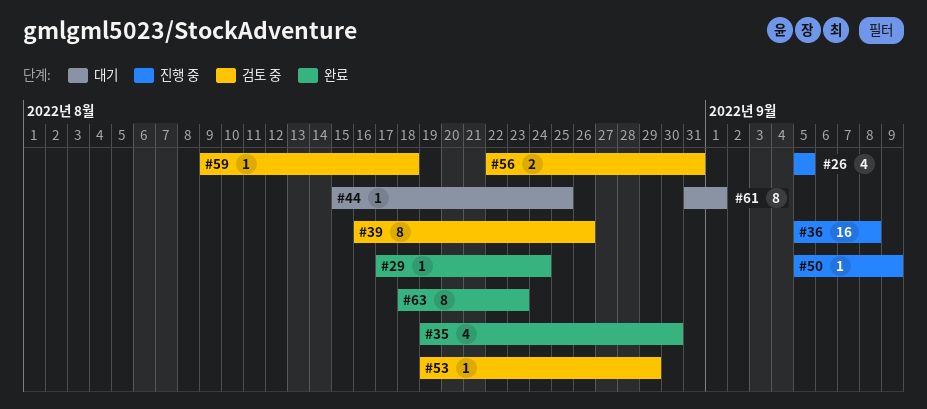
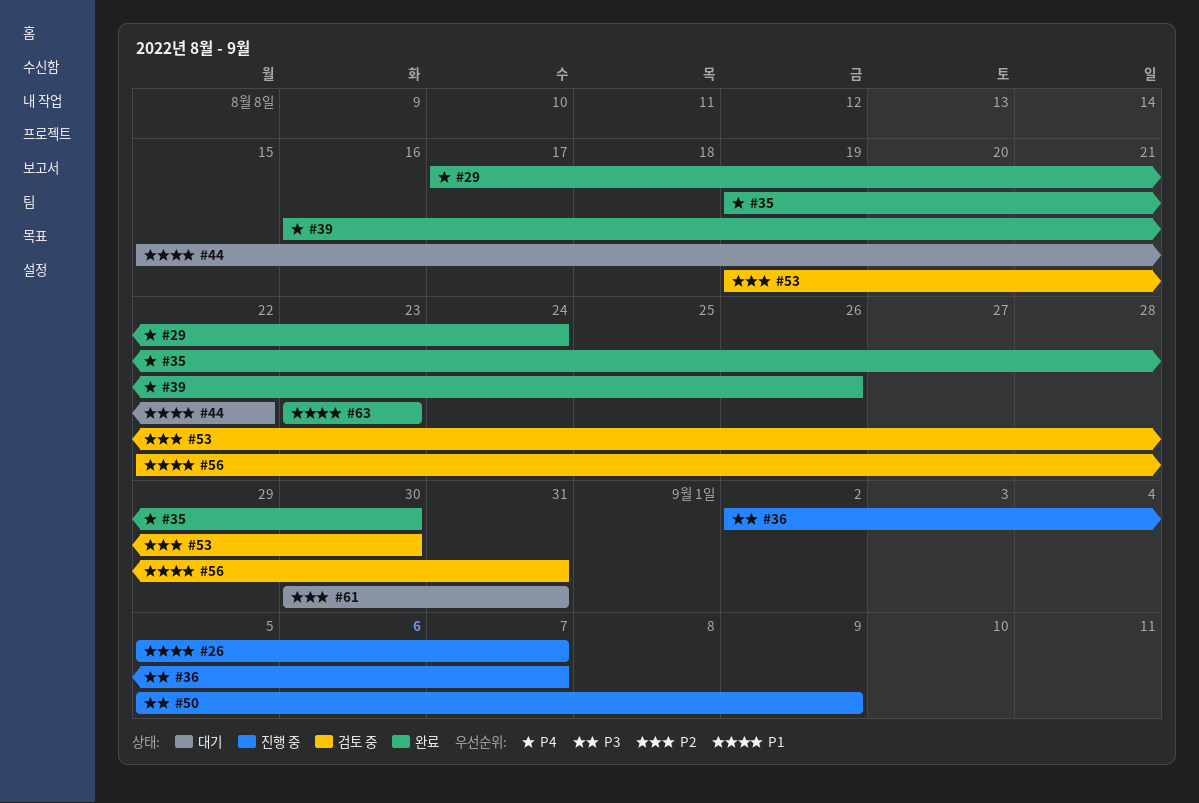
#26, due: Sep 5 -> Sep 7
#36, start: Sep 5 -> Sep 2
#36, due: Sep 8 -> Sep 7
#39, status: 검토 중 -> 완료
#44, due: Aug 25 -> Aug 22
#53, due: Aug 29 -> Aug 30
#59: present -> none
#61, start: Aug 31 -> Aug 30
#61, due: Sep 1 -> Aug 31
#63, start: Aug 18 -> Aug 23

